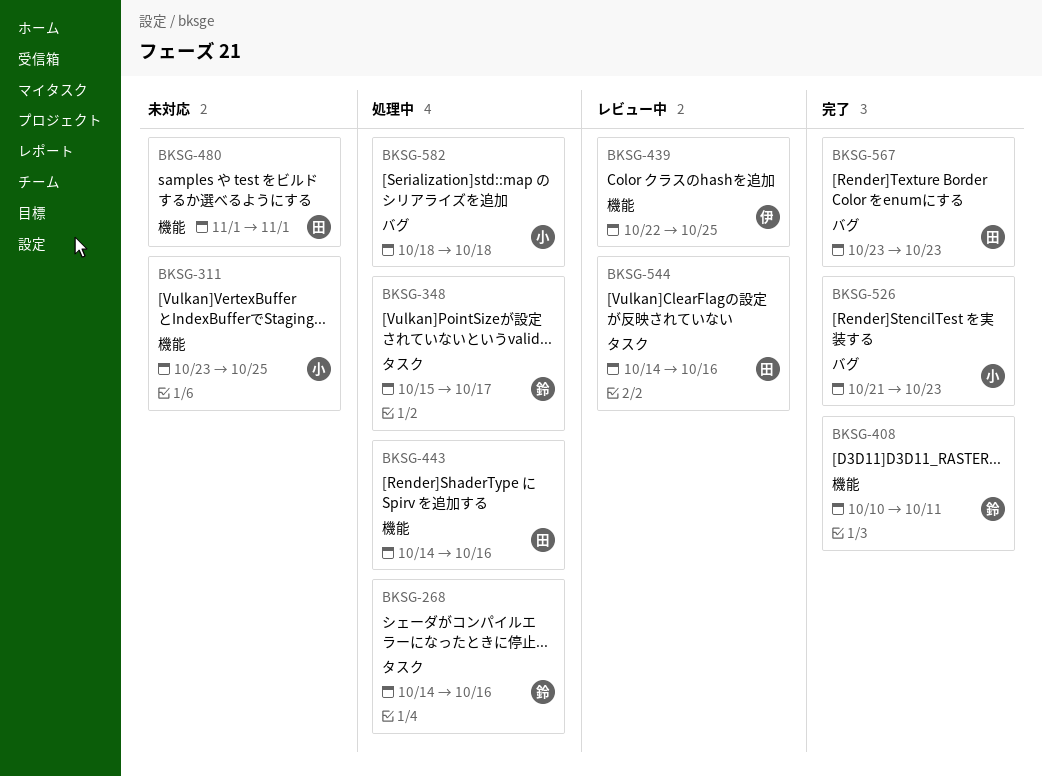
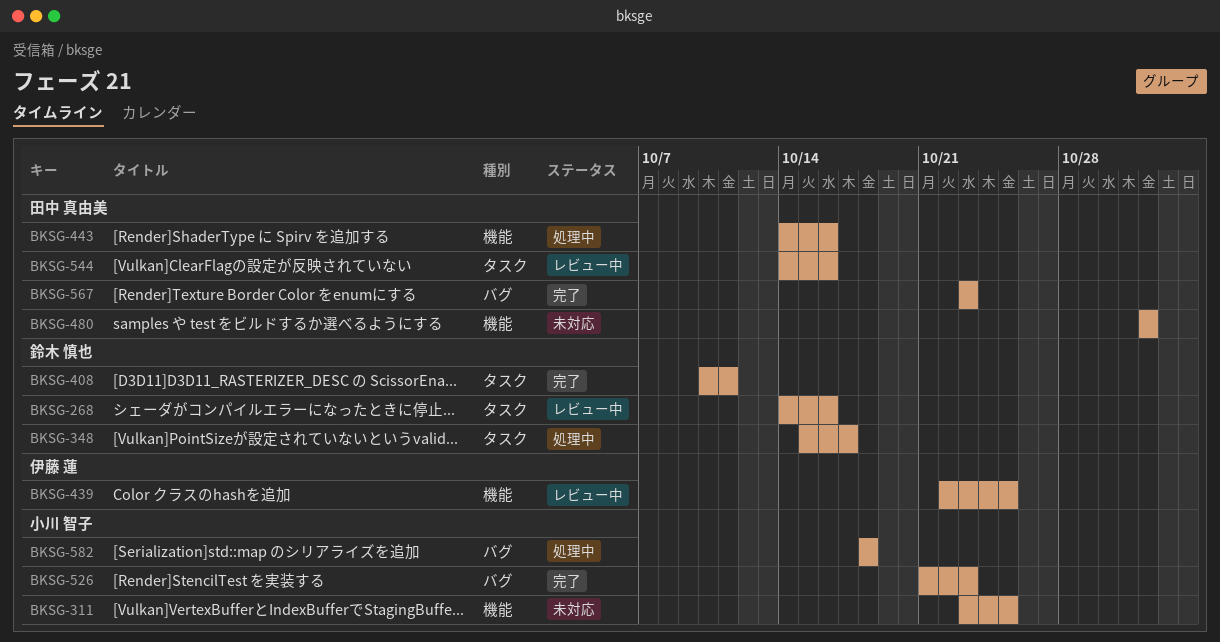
BKSG-268, status: 処理中 -> レビュー中
BKSG-408, label: 機能 -> タスク

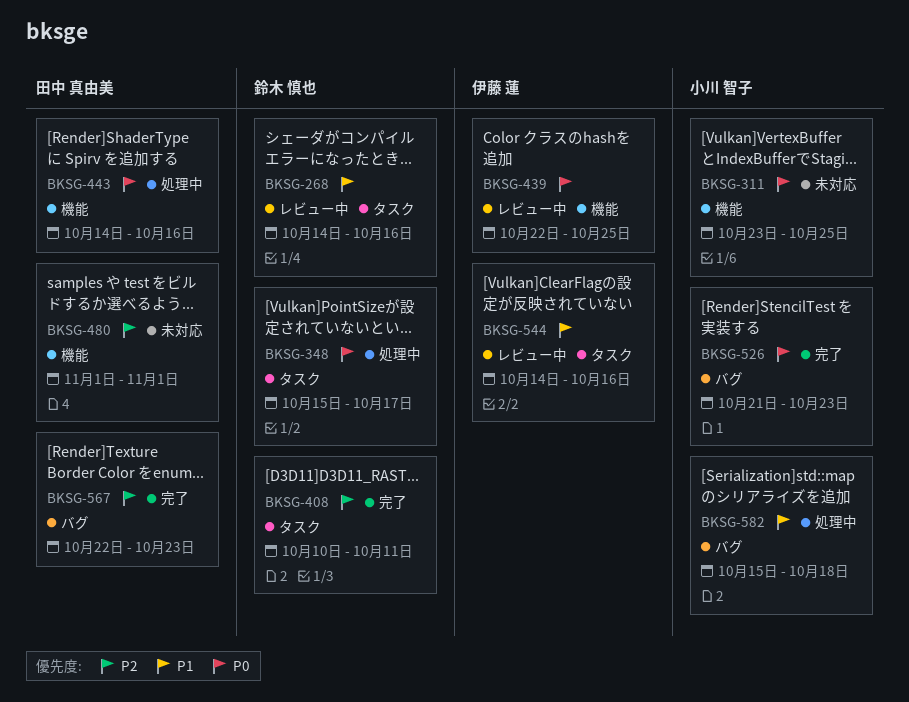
BKSG-544, owner: 田中 真由美 -> 伊藤 蓮
BKSG-567, start: Oct 23 -> Oct 22
BKSG-582, start: Oct 18 -> Oct 15

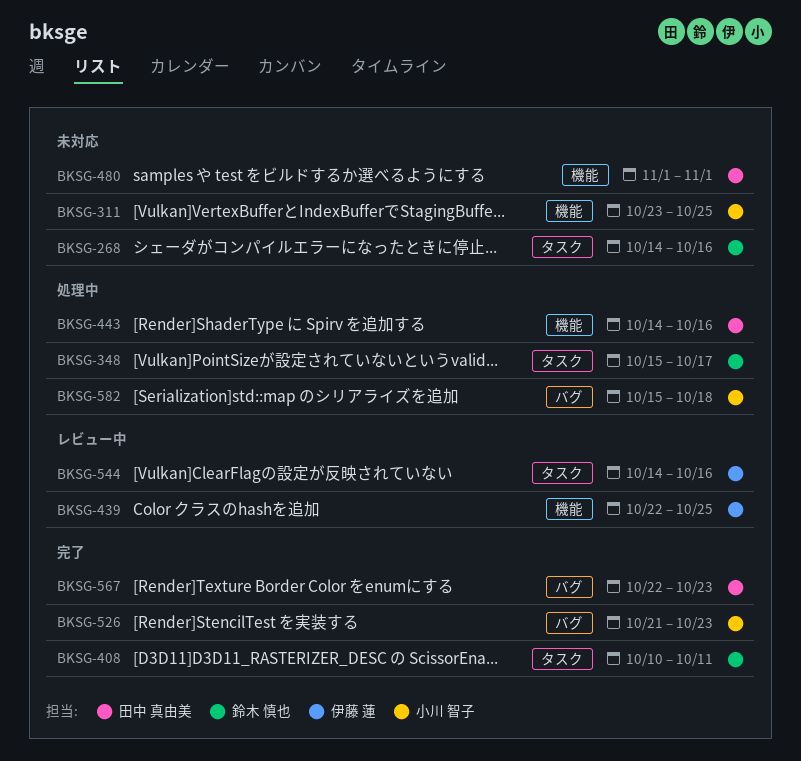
BKSG-268, status: レビュー中 -> 未対応

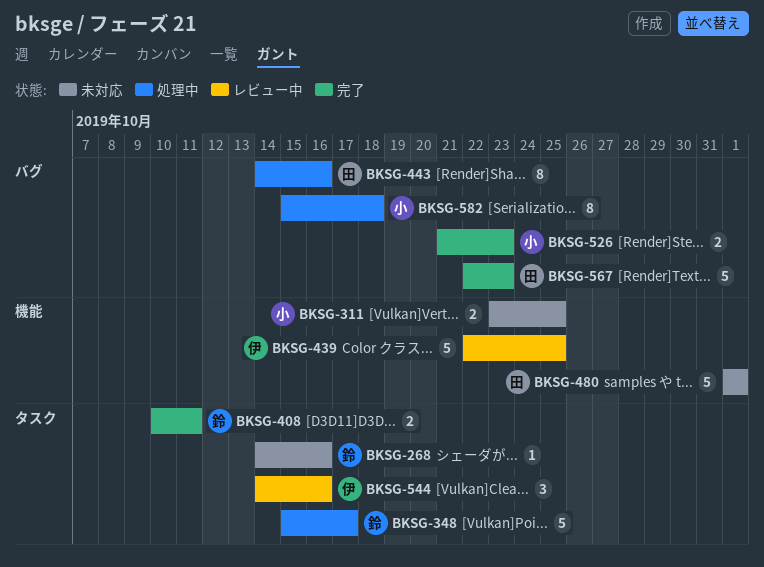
BKSG-443, label: 機能 -> バグ

